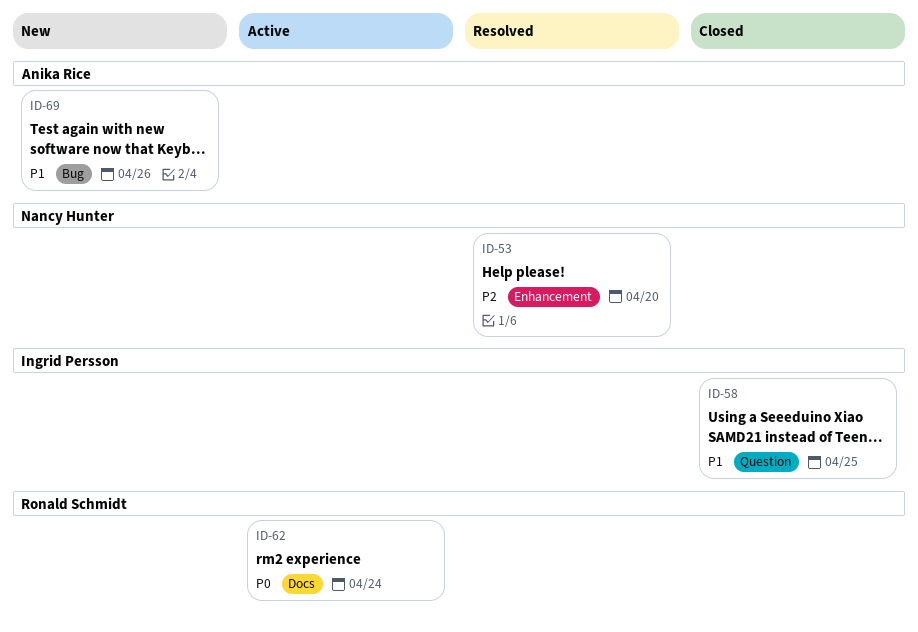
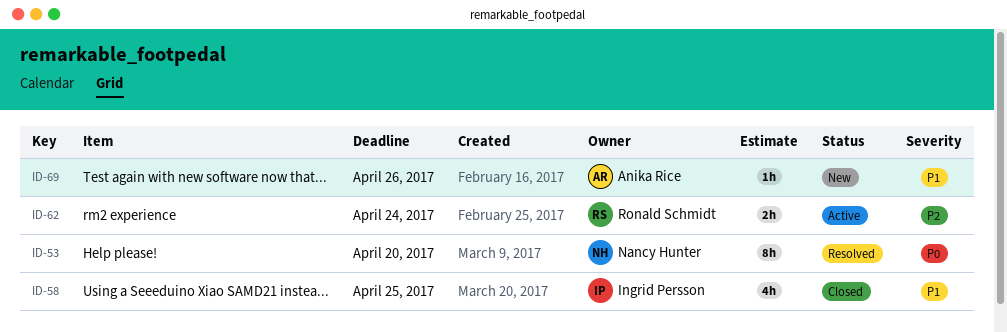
ID-53, priority: P2 -> P0
ID-62, priority: P0 -> P2

